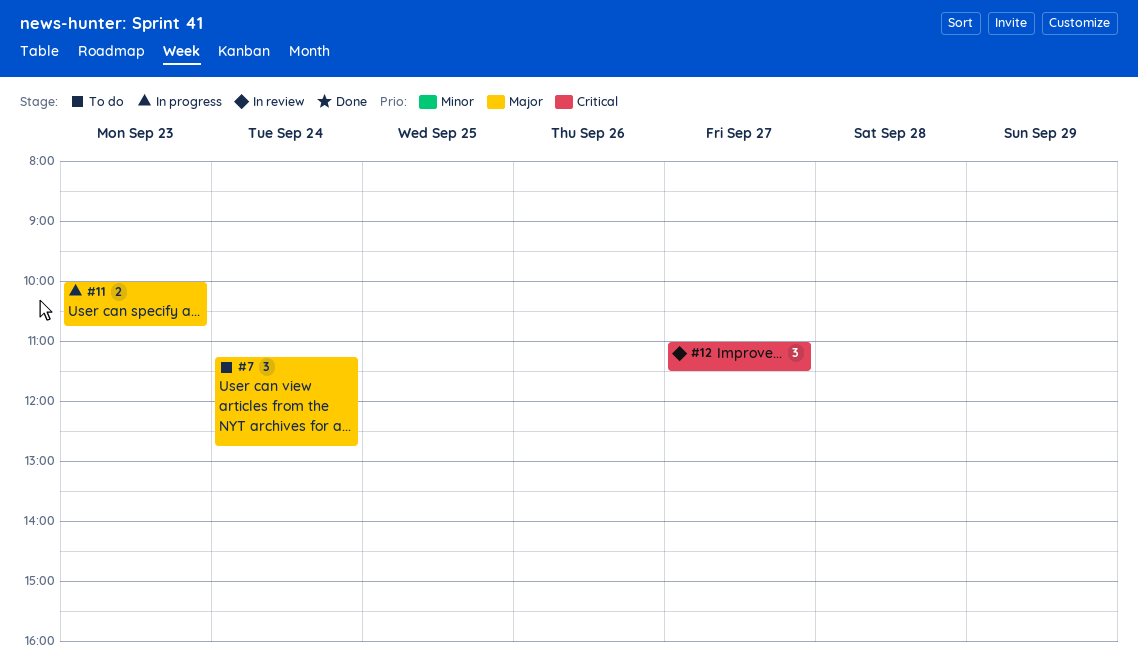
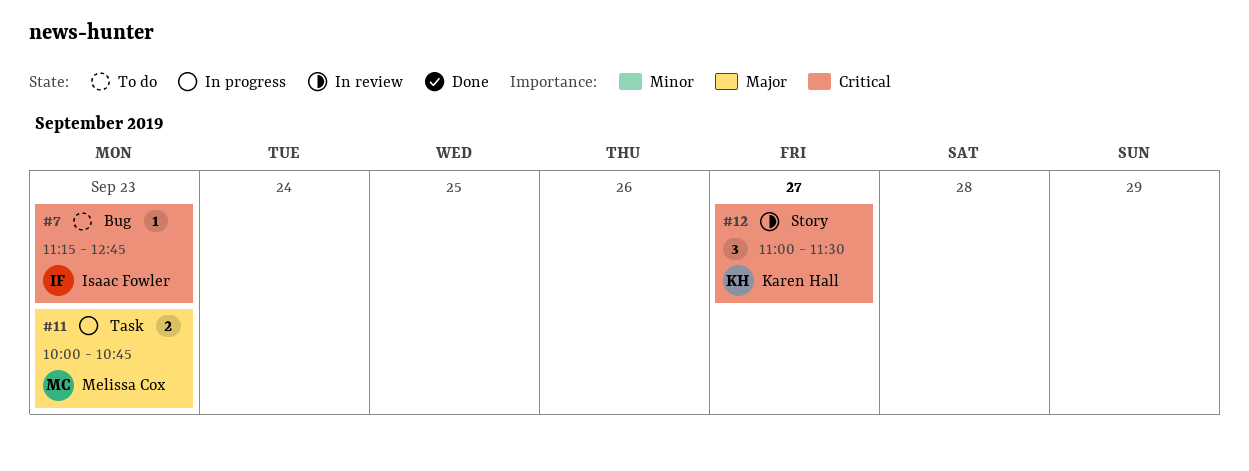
#7, priority: Major -> Critical
#7, estimate: 3 -> 1
#7, day: Sep 24 -> Sep 23

